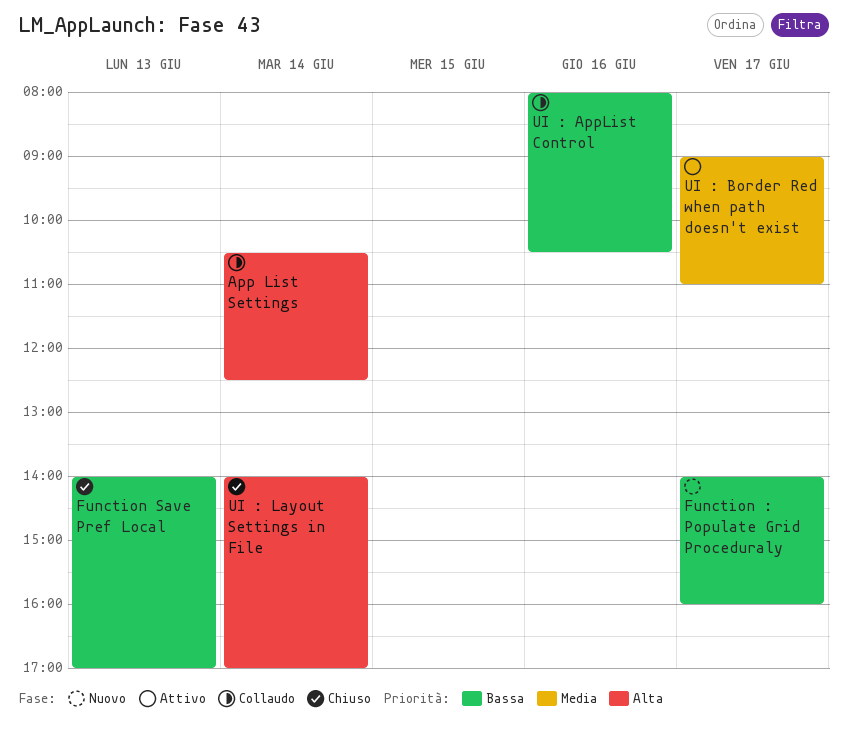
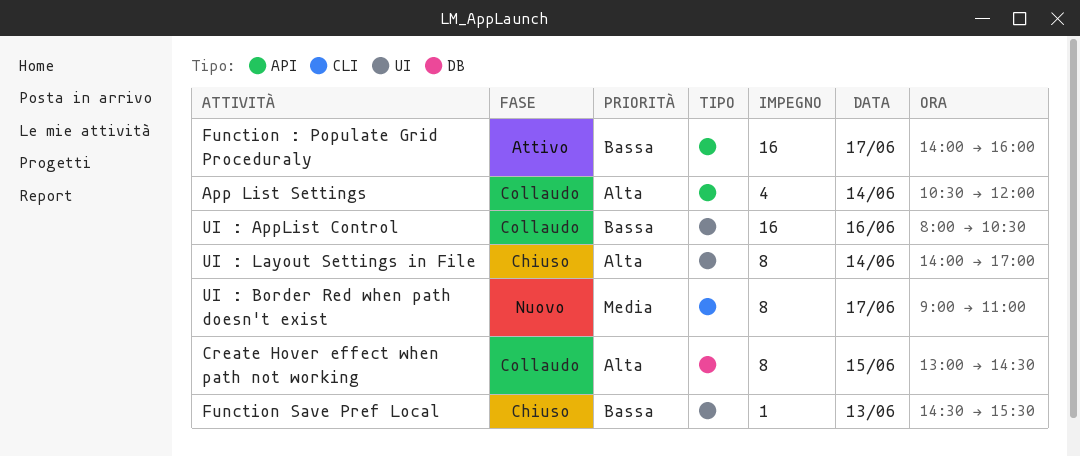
App List Settings, ends: 12:30 -> 12:00
Create Hover effect when path not working: none -> present
Function : Populate Grid Proceduraly, status: Nuovo -> Attivo
Function Save Pref Local, begins: 14:00 -> 14:30
Function Save Pref Local, ends: 17:00 -> 15:30
UI : Border Red when path doesn't exist, status: Attivo -> Nuovo

